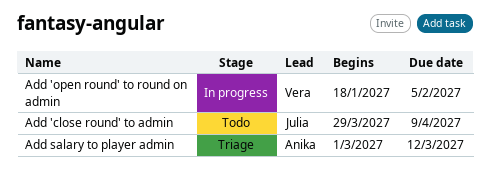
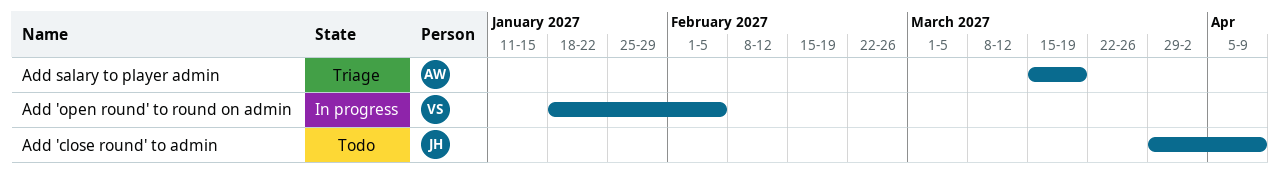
Add salary to player admin, start: Mar 1 -> Mar 15
Add salary to player admin, due: Mar 12 -> Mar 19

